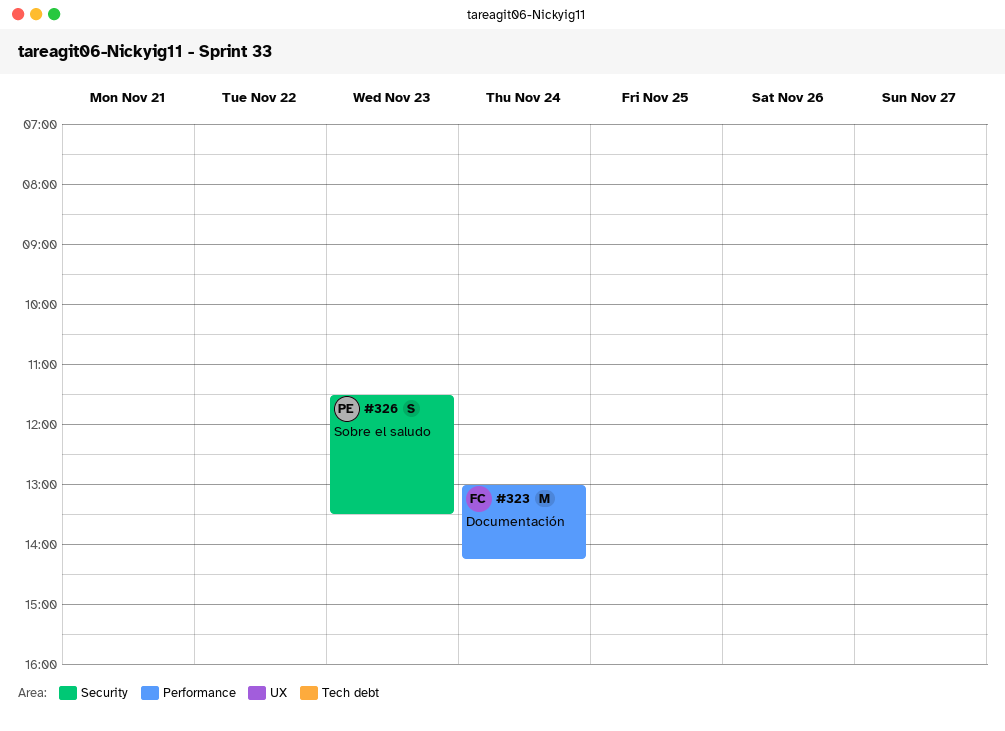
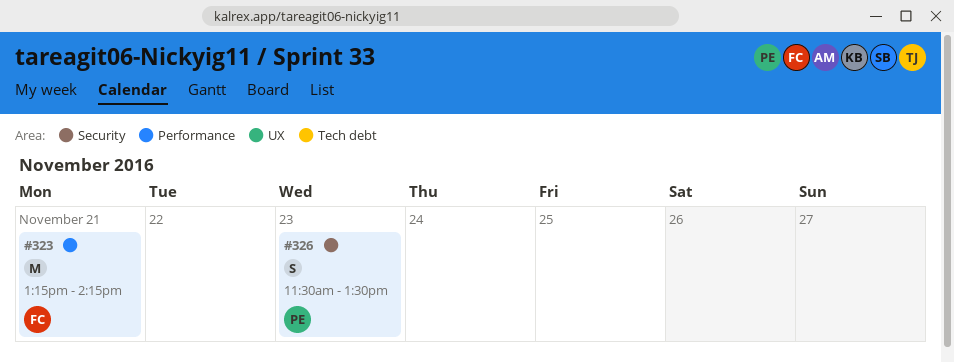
#323, day: Nov 24 -> Nov 21
#323, begins: 13:00 -> 13:15

